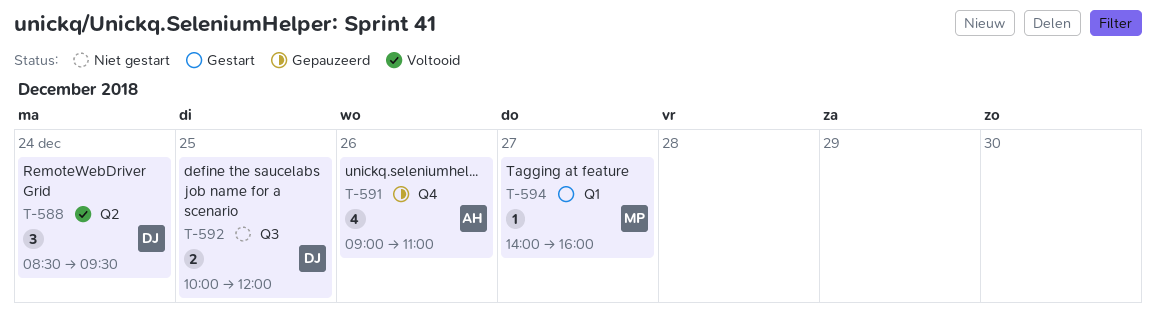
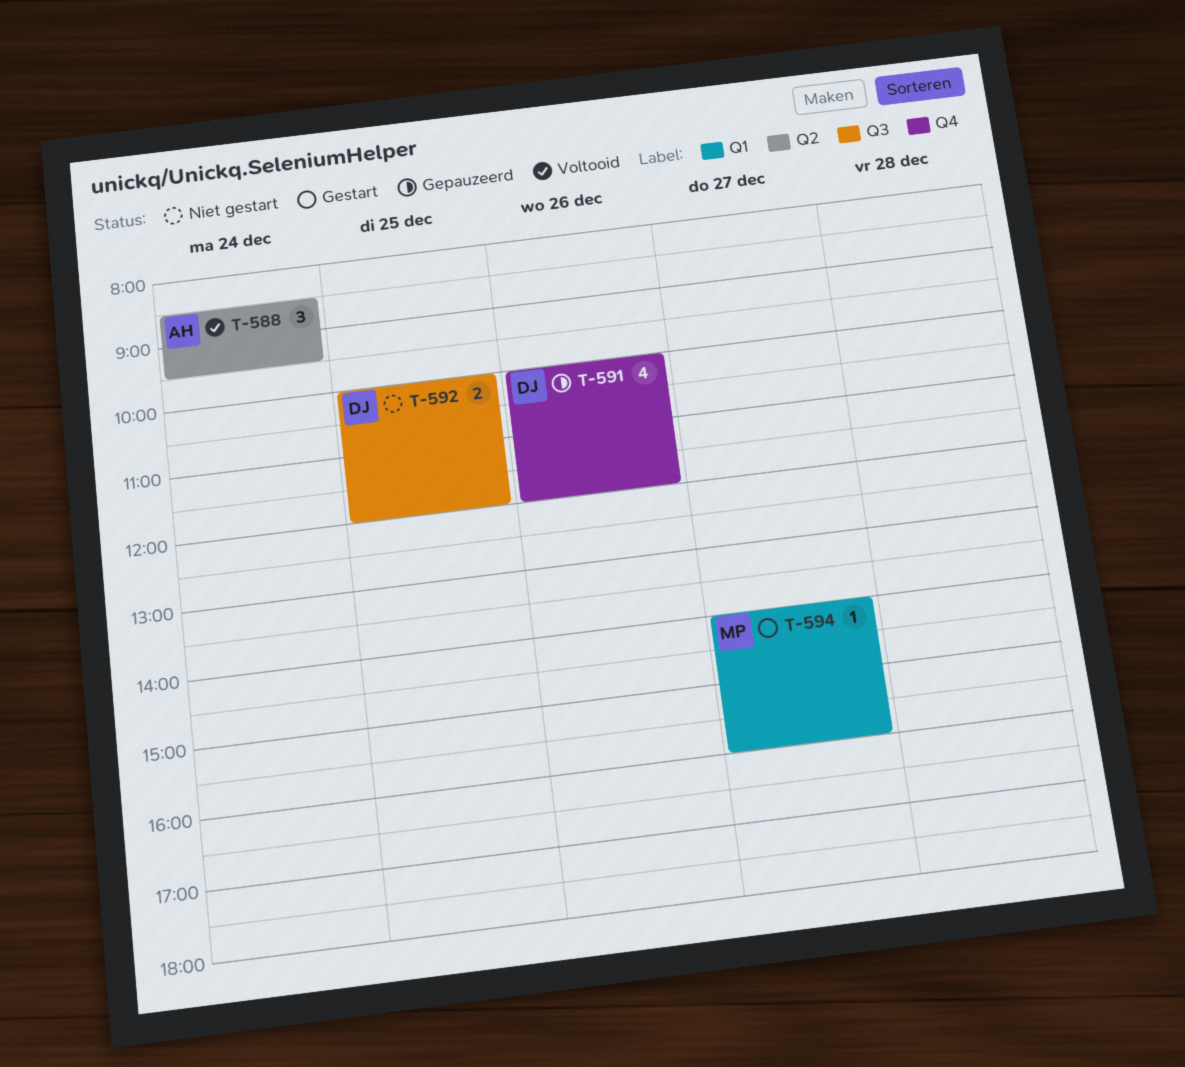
T-588, owner: DJ -> AH
T-591, owner: AH -> DJ
T-591, begins: 09:00 -> 10:00
T-591, ends: 11:00 -> 12:00

